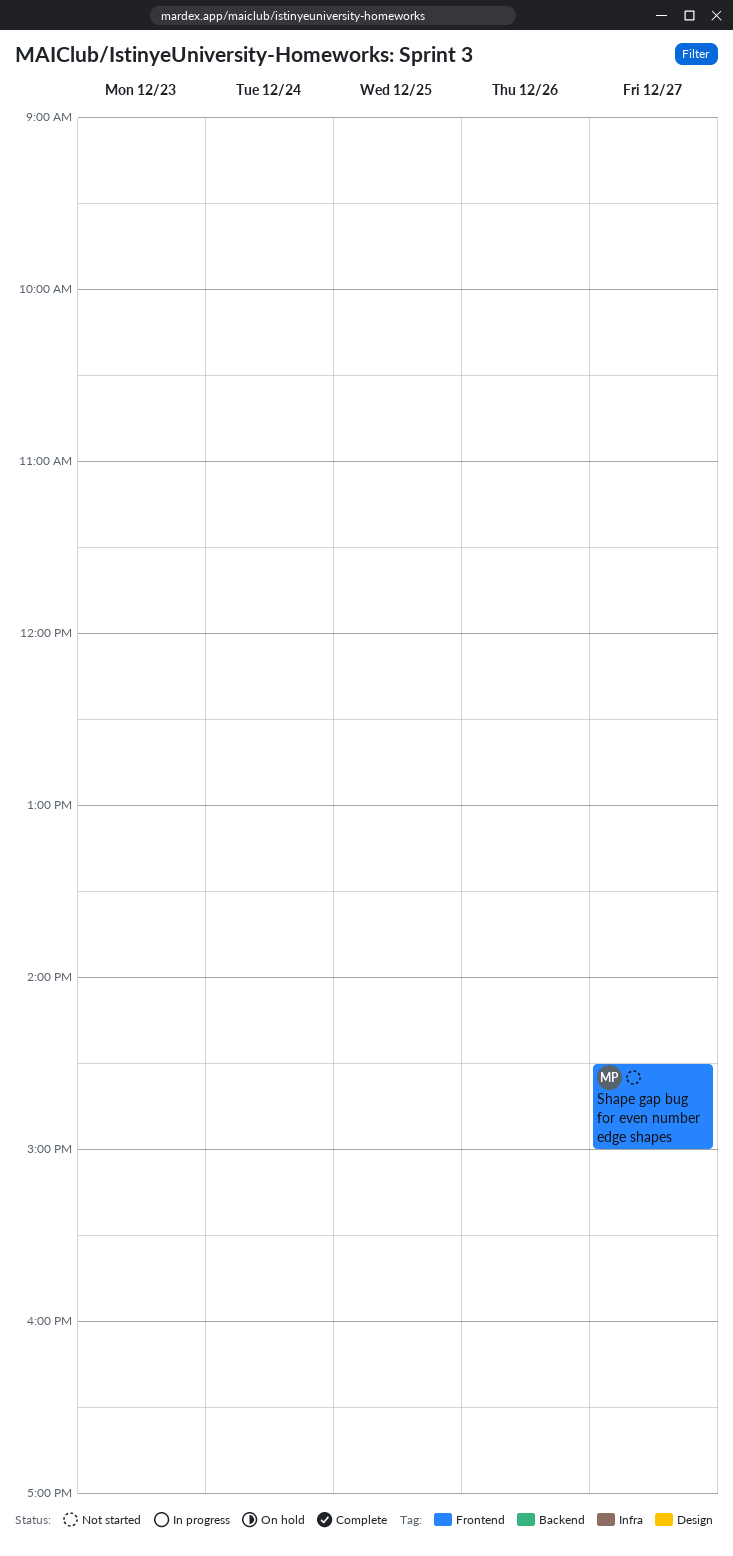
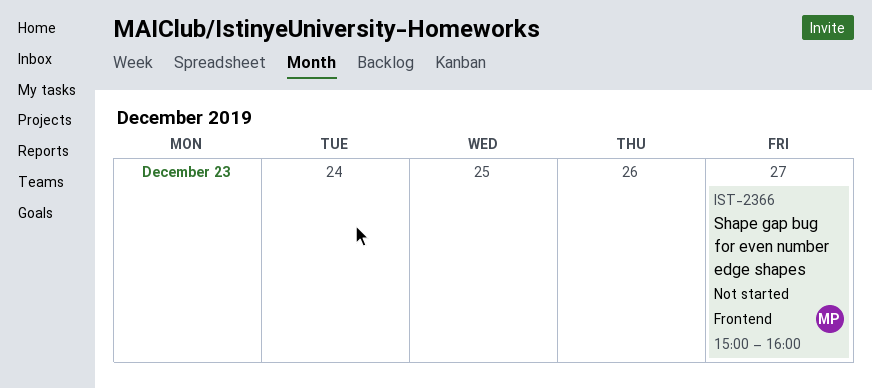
Shape gap bug for even number edge shapes, begins: 14:30 -> 15:00
Shape gap bug for even number edge shapes, ends: 15:00 -> 16:00

